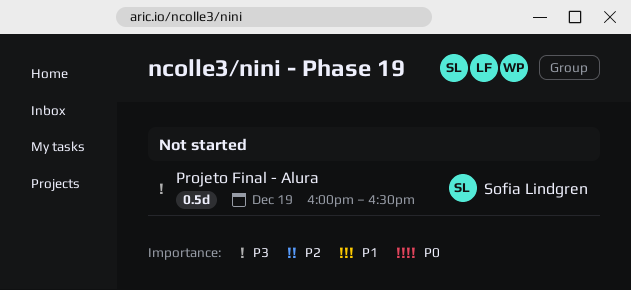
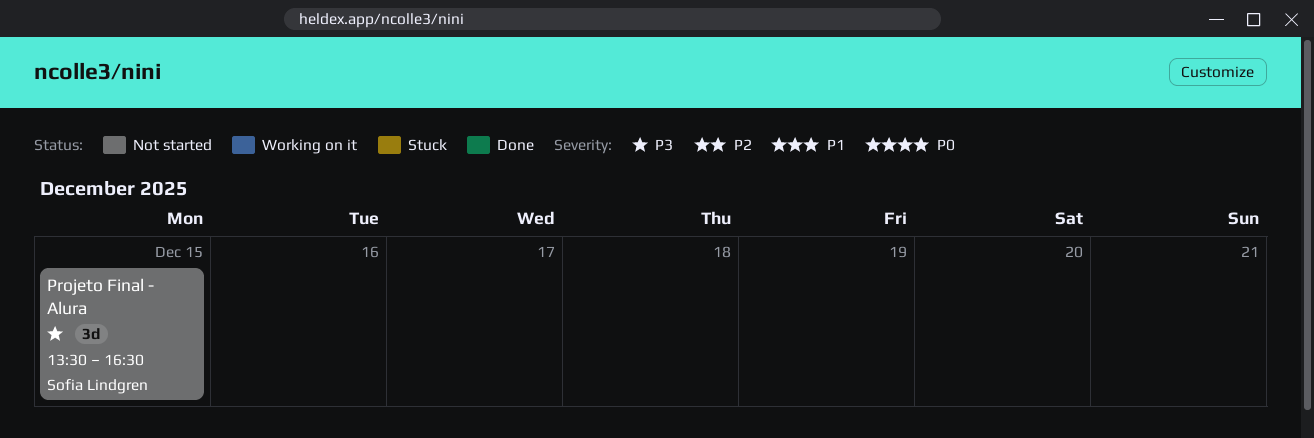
Projeto Final - Alura, estimate: 0.5d -> 3d
Projeto Final - Alura, day: Dec 19 -> Dec 15
Projeto Final - Alura, begins: 16:00 -> 13:30

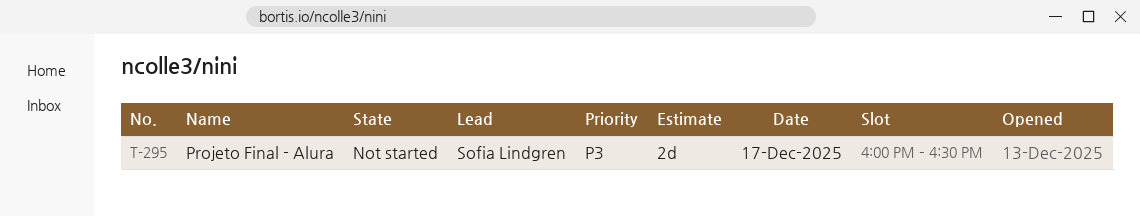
Projeto Final - Alura, estimate: 3d -> 2d
Projeto Final - Alura, day: Dec 15 -> Dec 17
Projeto Final - Alura, begins: 13:30 -> 16:00

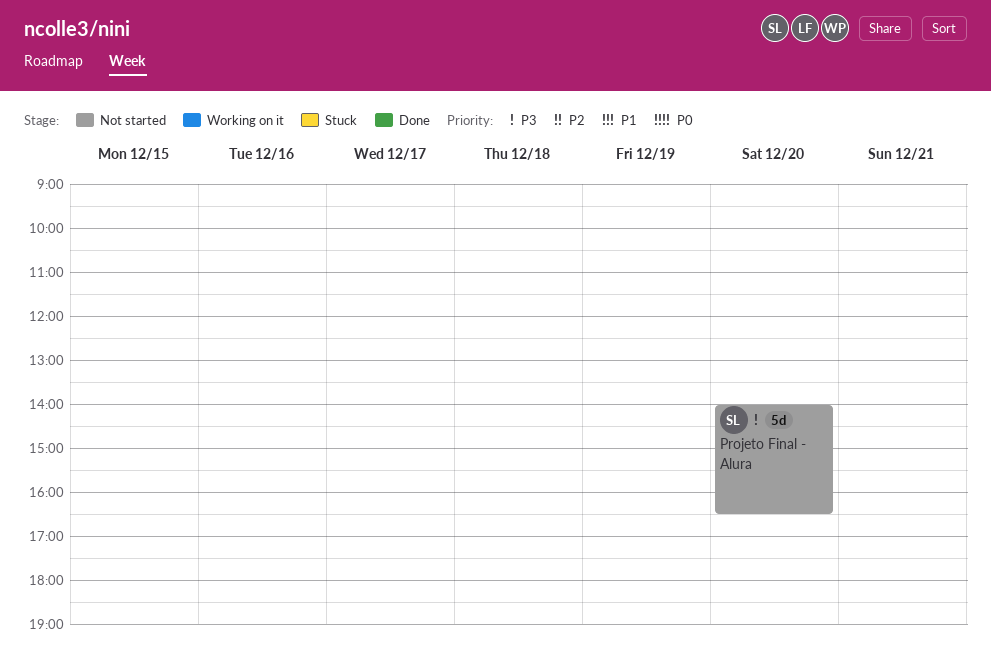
Projeto Final - Alura, estimate: 2d -> 5d
Projeto Final - Alura, day: Dec 17 -> Dec 20
Projeto Final - Alura, begins: 16:00 -> 14:00

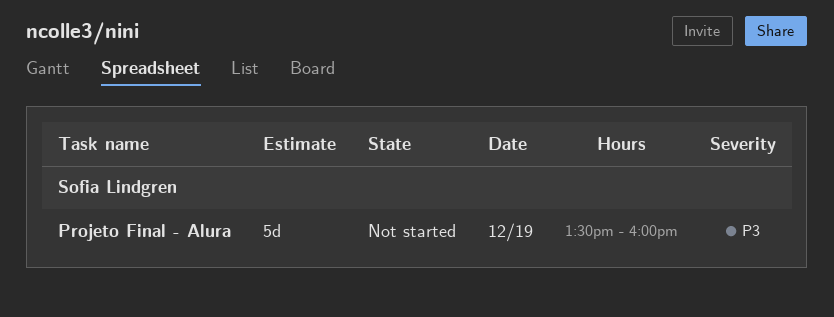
Projeto Final - Alura, day: Dec 20 -> Dec 19
Projeto Final - Alura, begins: 14:00 -> 13:30
Projeto Final - Alura, ends: 16:30 -> 16:00

